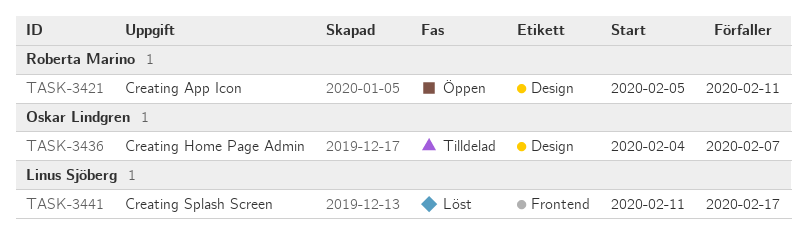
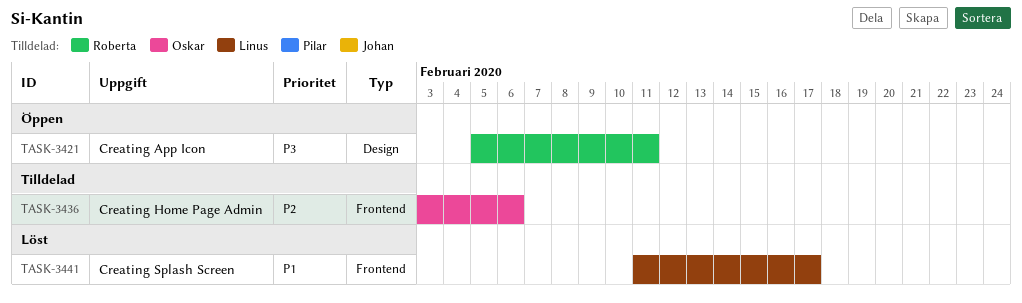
TASK-3436, label: Design -> Frontend
TASK-3436, start: Feb 4 -> Feb 3
TASK-3436, due: Feb 7 -> Feb 6

